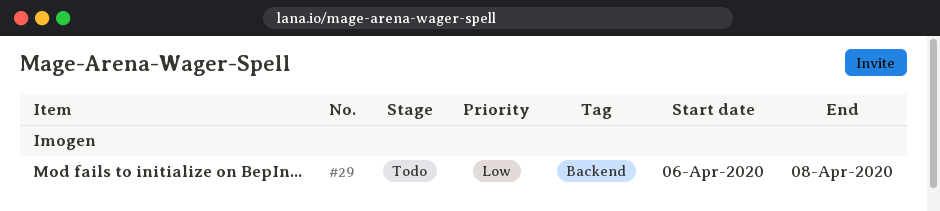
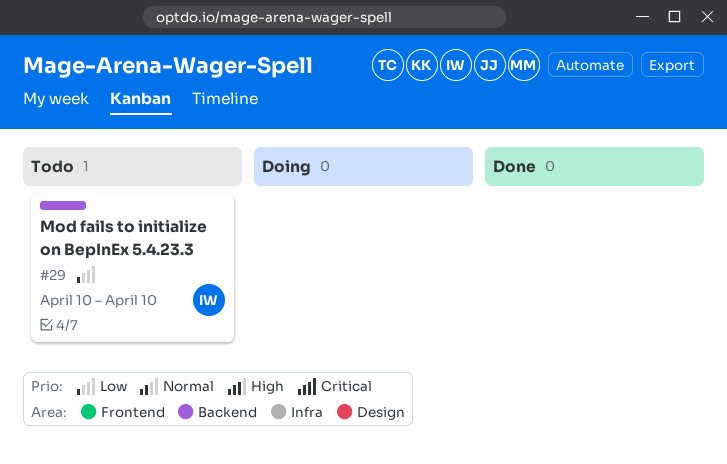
#29, start: Apr 6 -> Apr 10
#29, due: Apr 8 -> Apr 10

